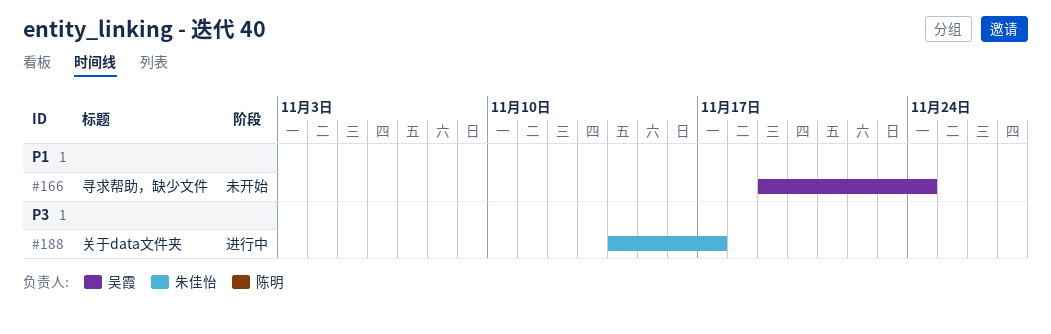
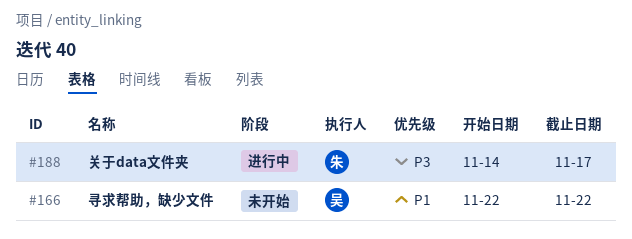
#166, start: Nov 19 -> Nov 22
#166, due: Nov 24 -> Nov 22

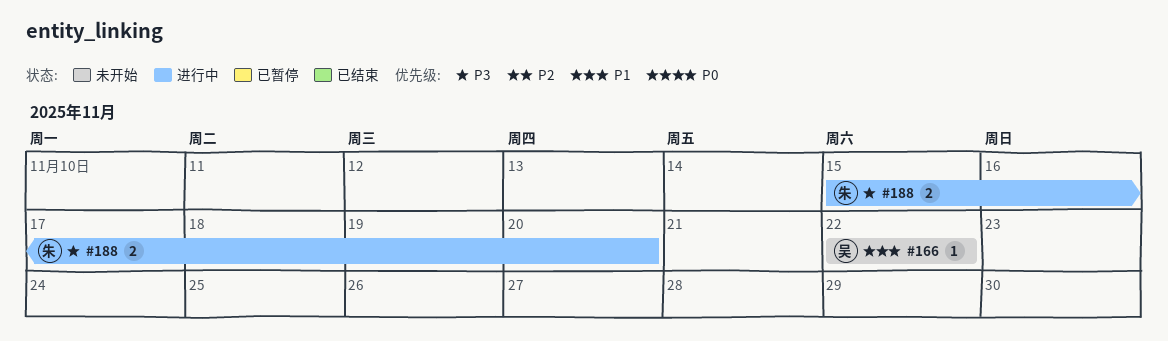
#188, start: Nov 14 -> Nov 15
#188, due: Nov 17 -> Nov 20

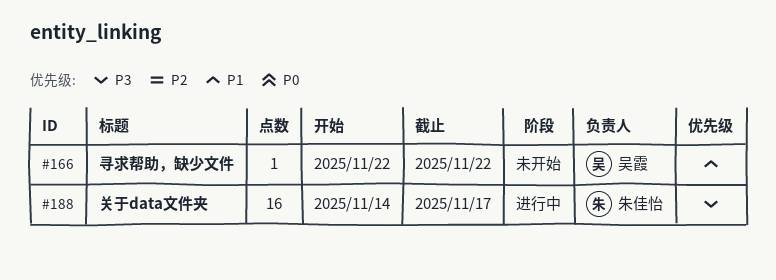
#188, estimate: 2 -> 16
#188, start: Nov 15 -> Nov 14
#188, due: Nov 20 -> Nov 17

